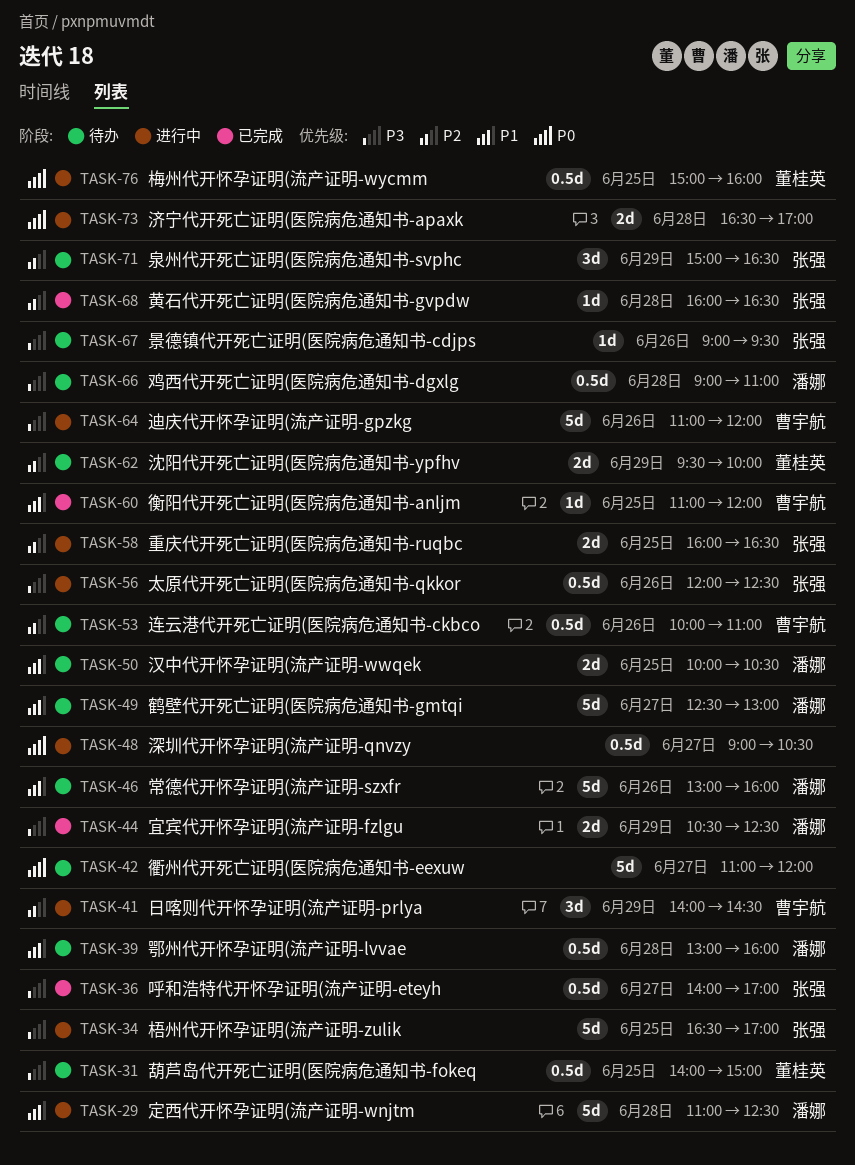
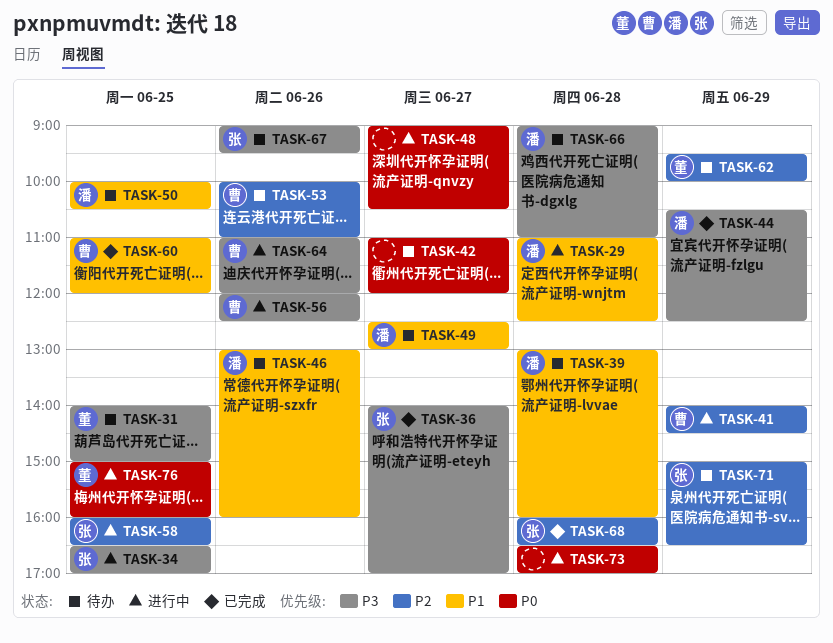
TASK-56, owner: 张强 -> 曹宇航

